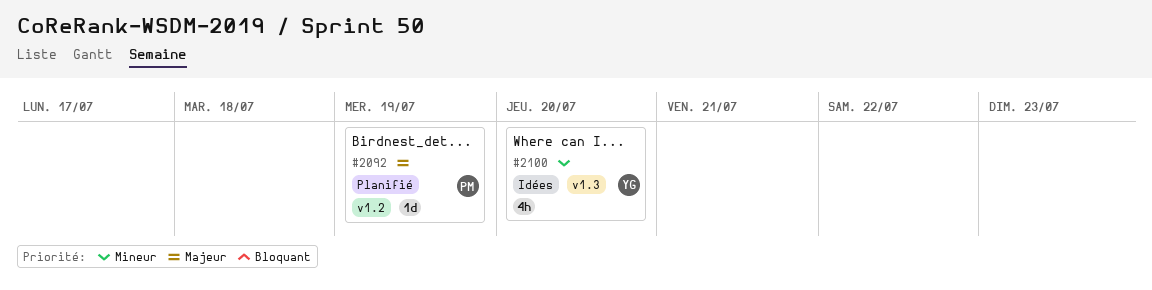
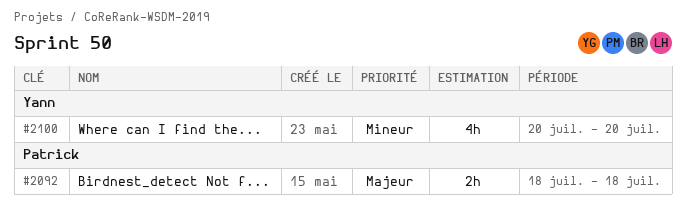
#2092, estimate: 1d -> 2h
#2092, due: Jul 19 -> Jul 18

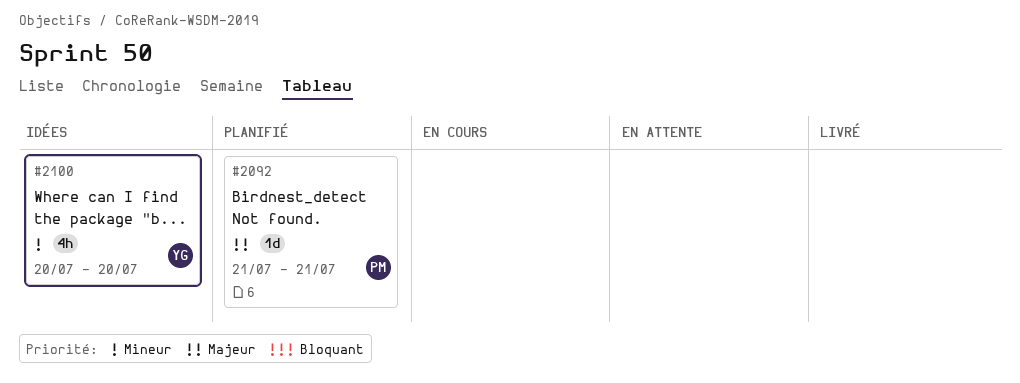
#2092, estimate: 2h -> 1d
#2092, start: Jul 18 -> Jul 21
#2092, due: Jul 18 -> Jul 21

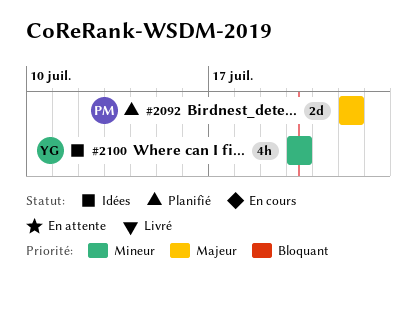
#2092, estimate: 1d -> 2d
#2092, start: Jul 21 -> Jul 22
#2092, due: Jul 21 -> Jul 22

